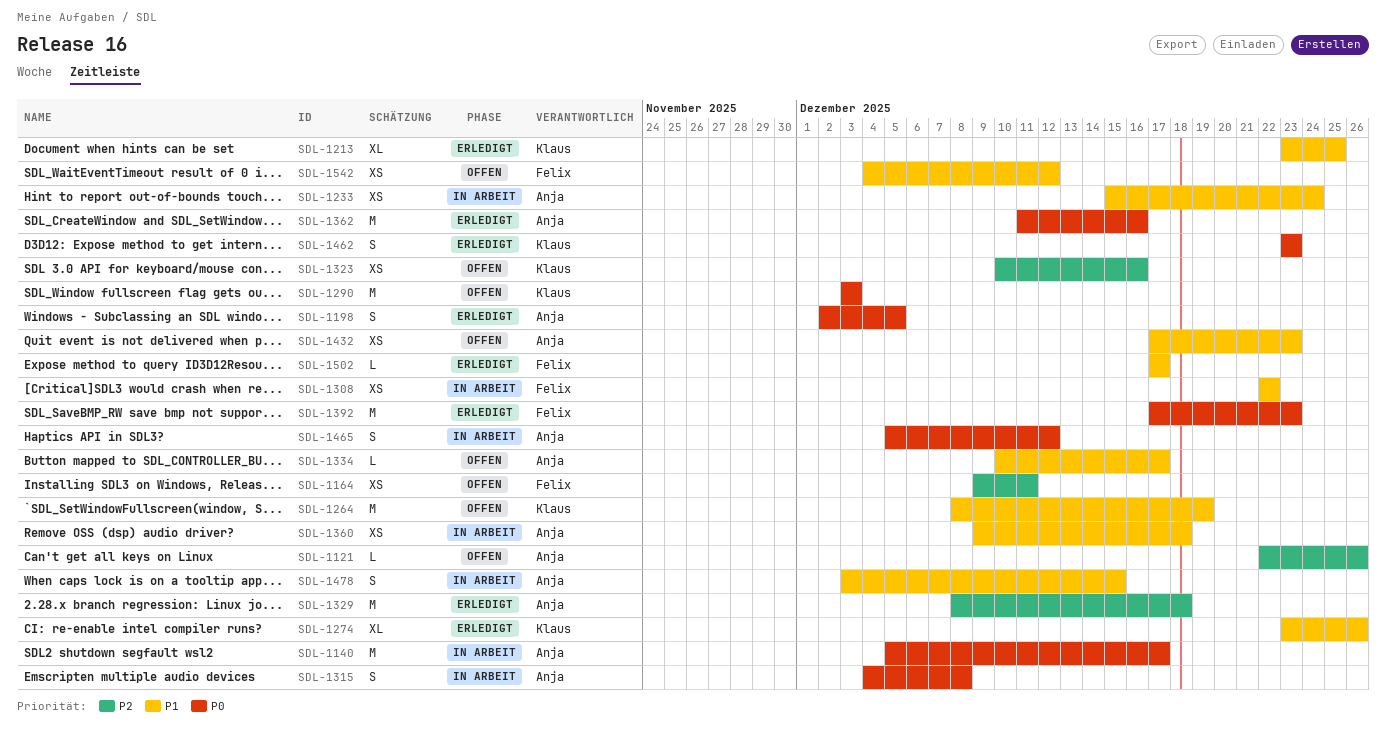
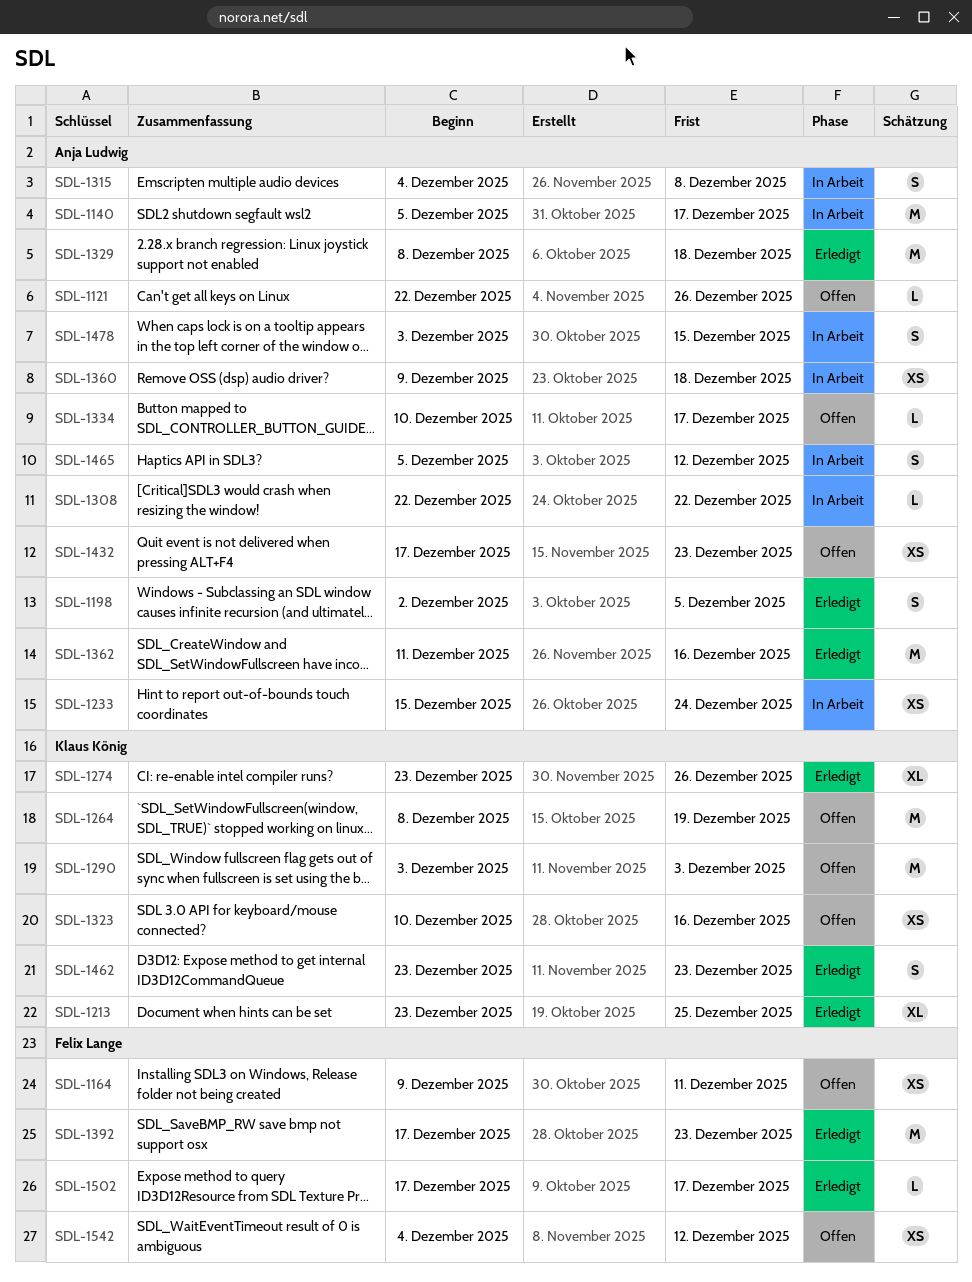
SDL-1308, owner: Felix Lange -> Anja Ludwig
SDL-1308, estimate: XS -> L

